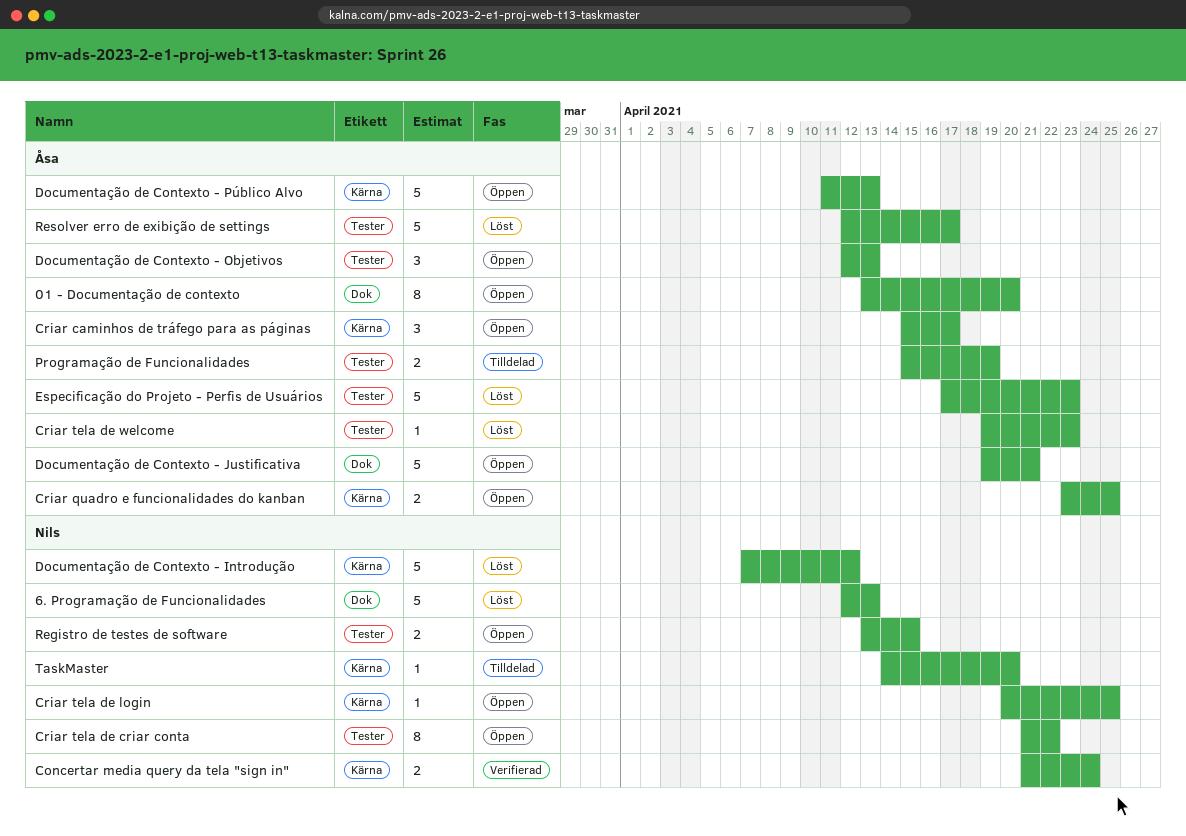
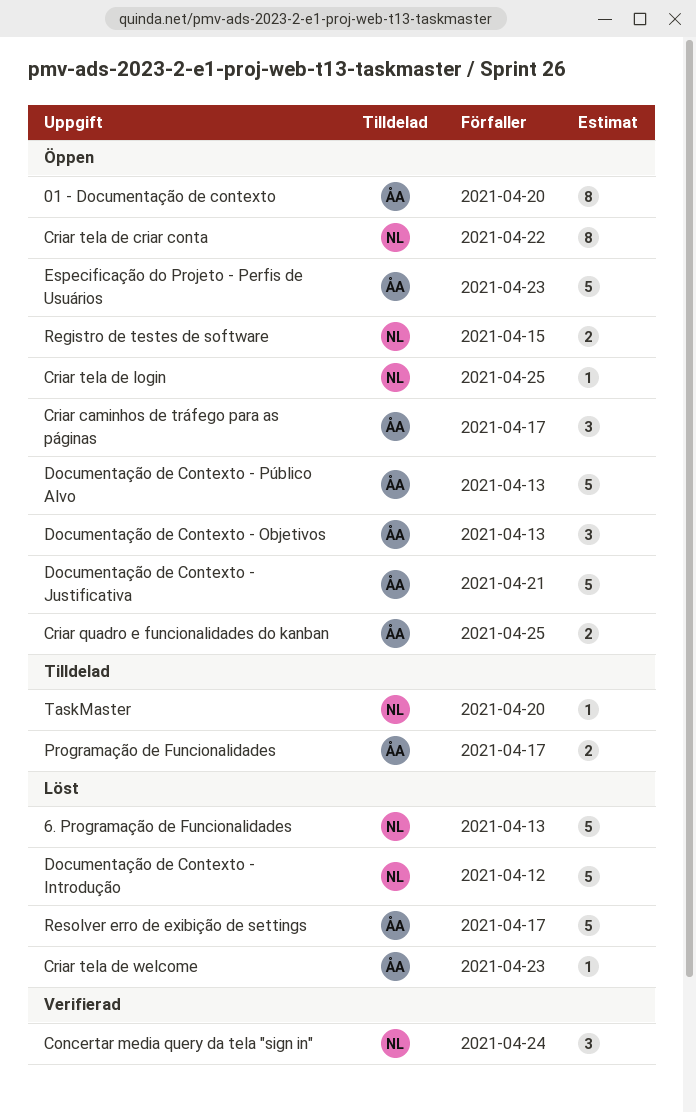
Concertar media query da tela "sign in", estimate: 2 -> 3
Especificação do Projeto - Perfis de Usuários, status: Löst -> Öppen
Programação de Funcionalidades, due: Apr 19 -> Apr 17

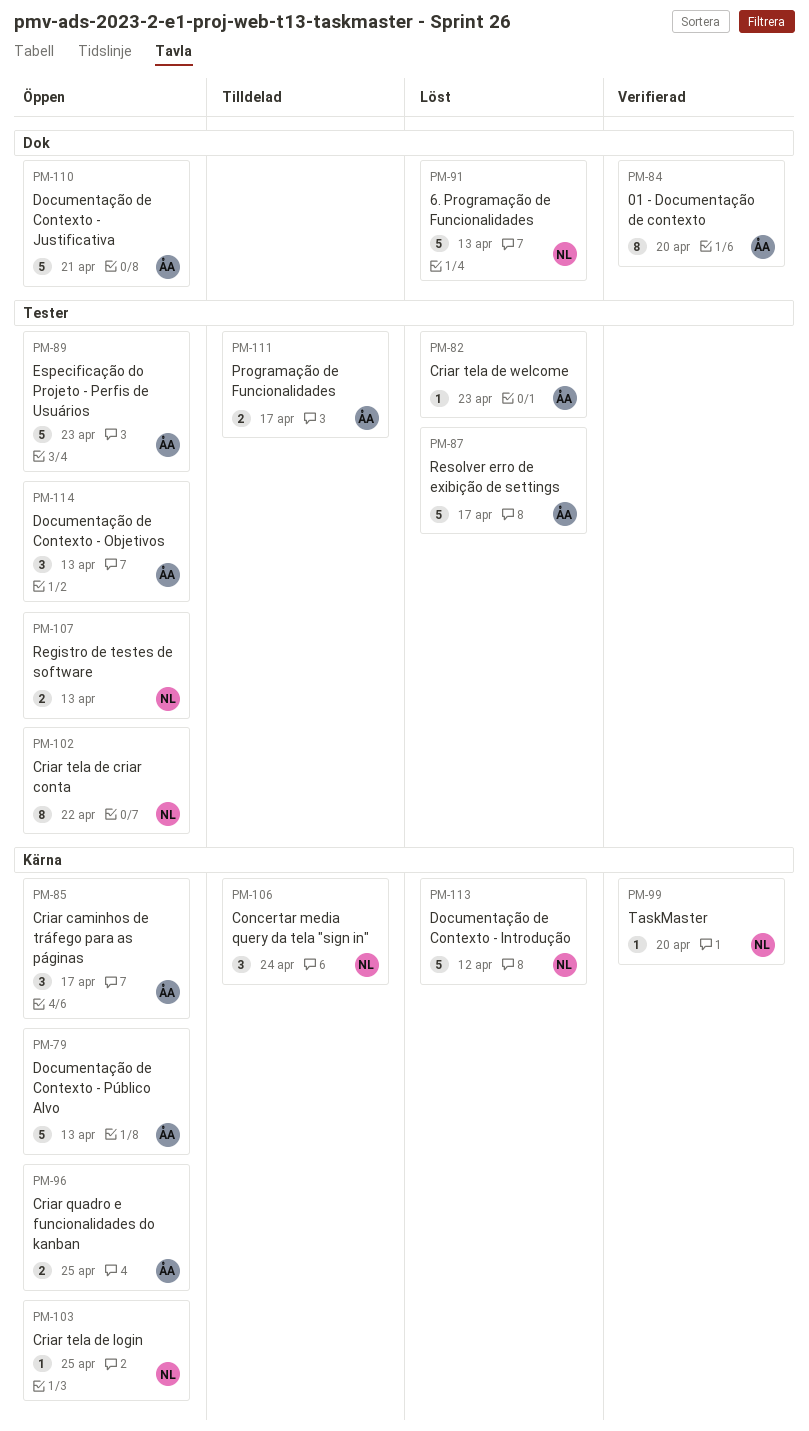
01 - Documentação de contexto, status: Öppen -> Verifierad
Concertar media query da tela "sign in", status: Verifierad -> Tilldelad
Registro de testes de software, due: Apr 15 -> Apr 13
TaskMaster, status: Tilldelad -> Verifierad

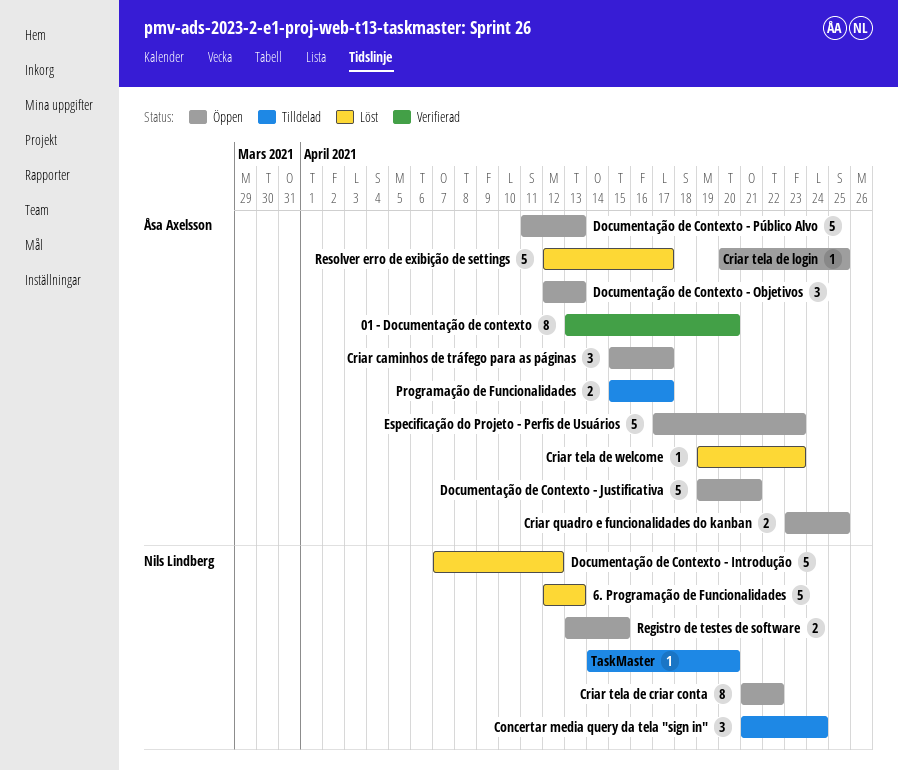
Criar tela de login, owner: Nils Lindberg -> Åsa Axelsson
Registro de testes de software, due: Apr 13 -> Apr 15
TaskMaster, status: Verifierad -> Tilldelad

